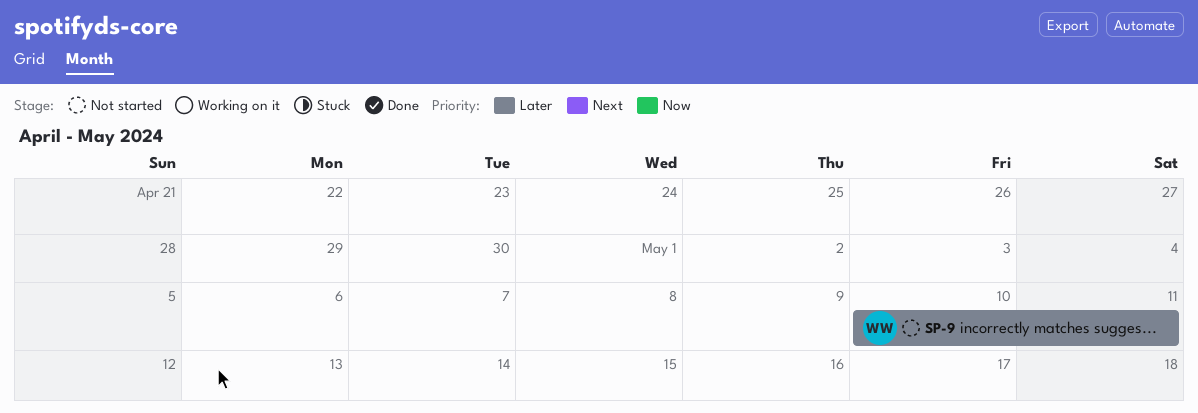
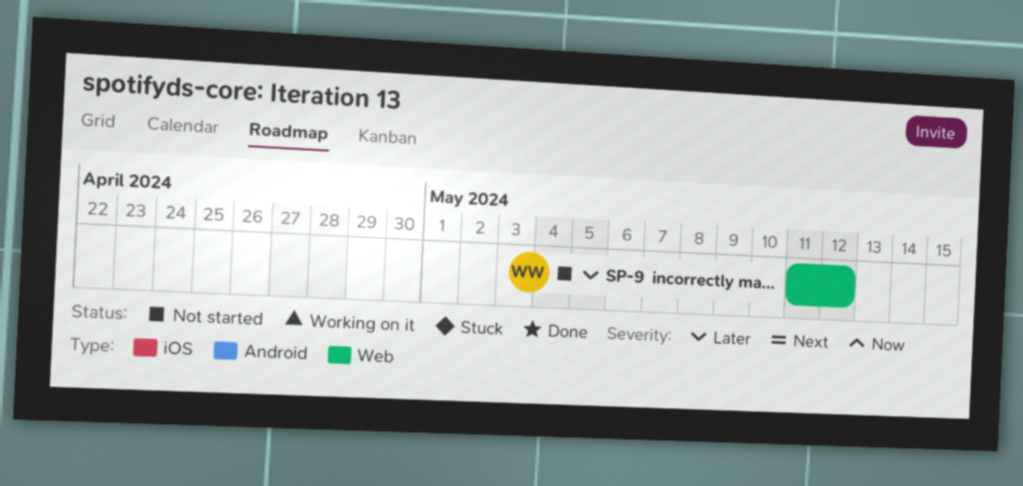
SP-9, start: May 10 -> May 11
SP-9, due: May 11 -> May 12

